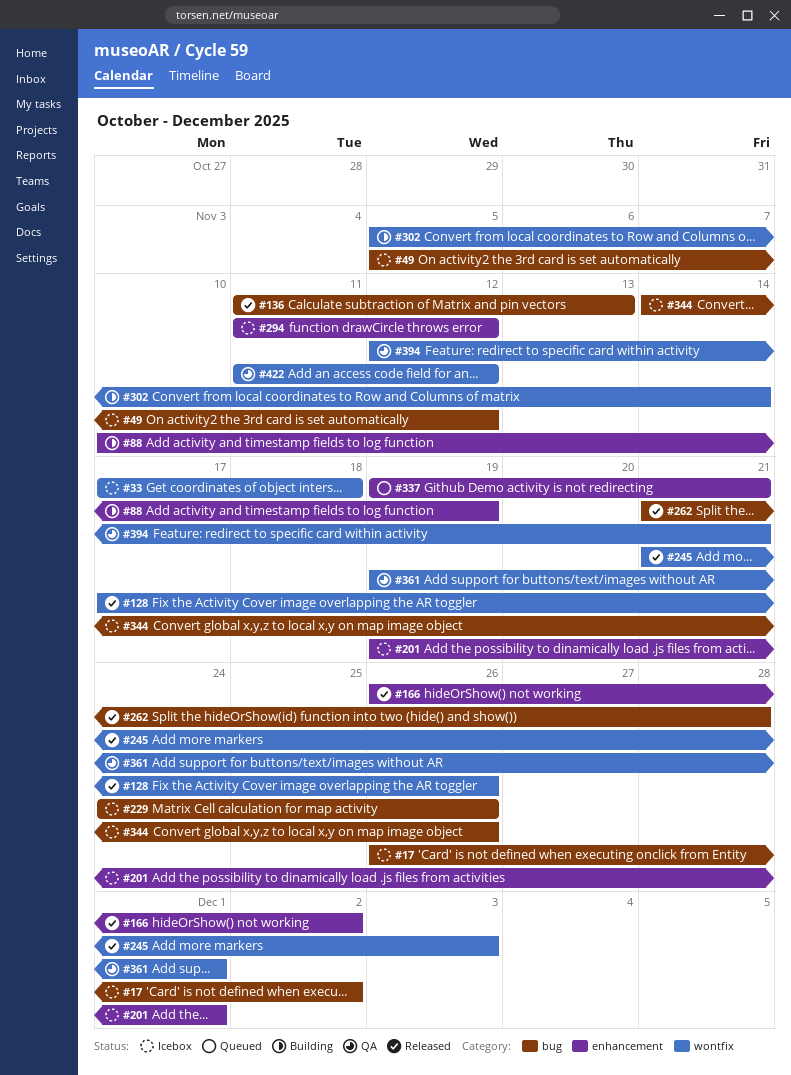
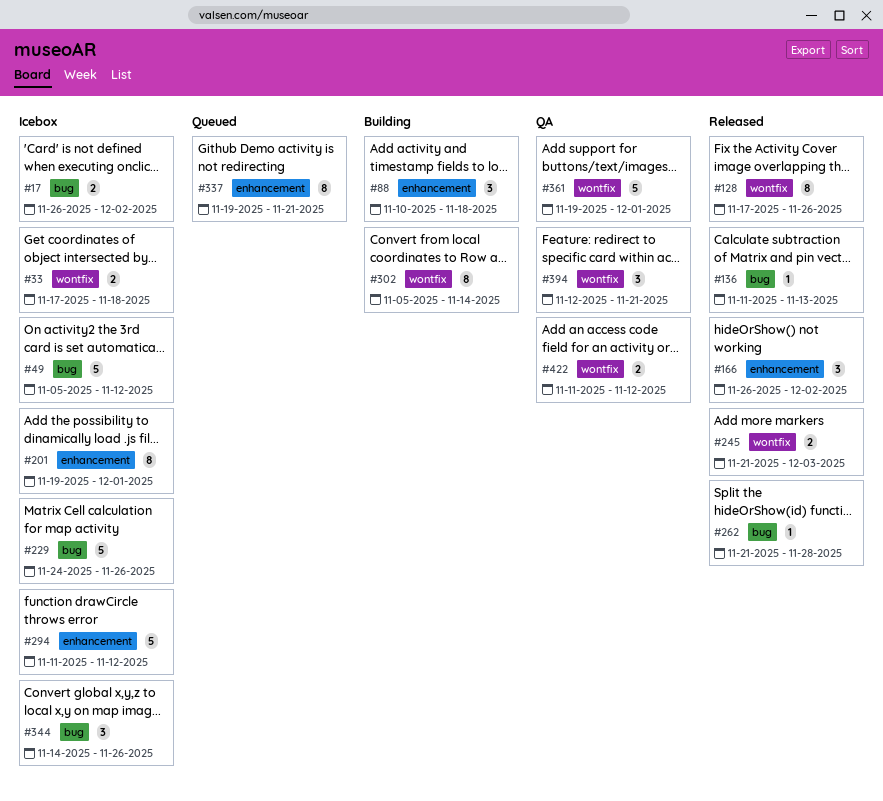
#88, due: Nov 19 -> Nov 18

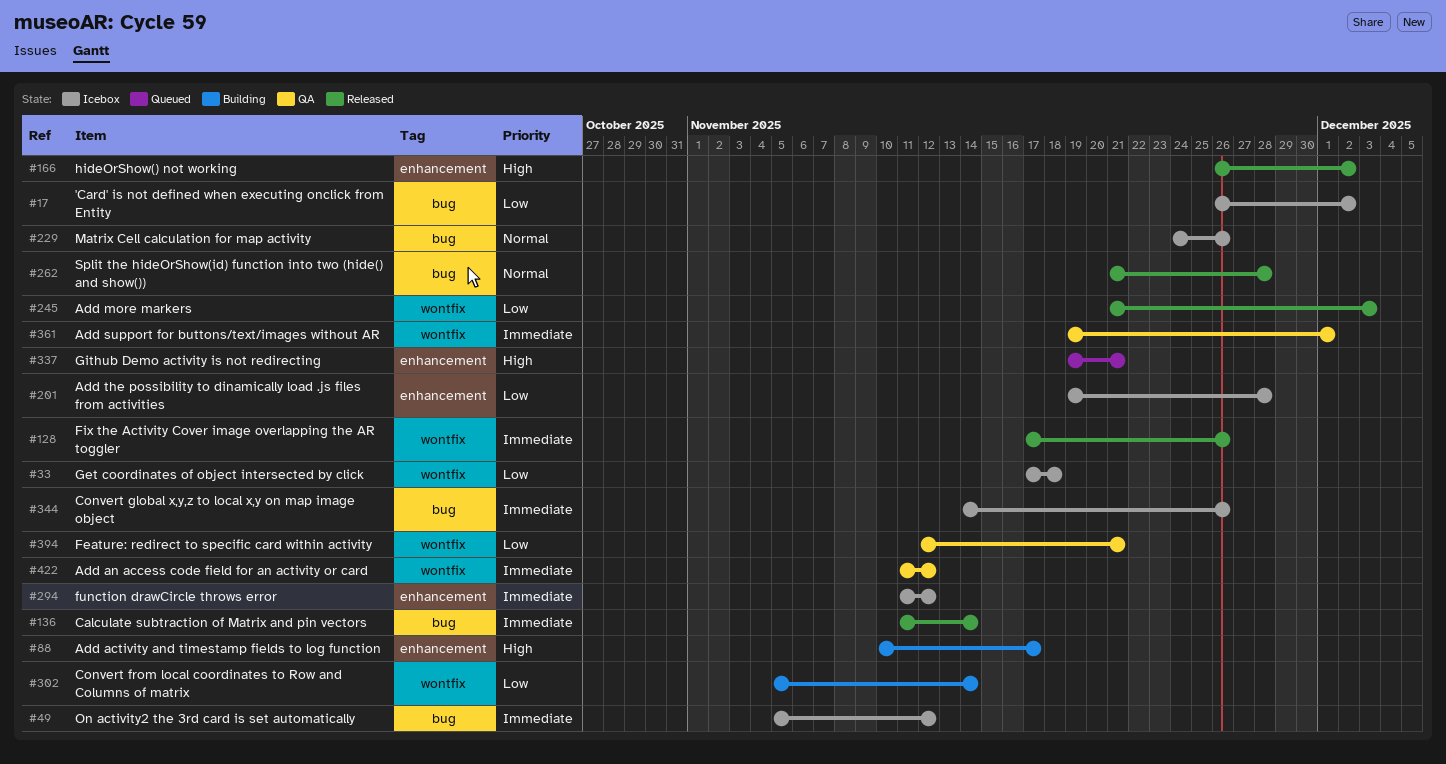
#88, due: Nov 18 -> Nov 17
#136, due: Nov 13 -> Nov 14
#201, due: Dec 1 -> Nov 28

